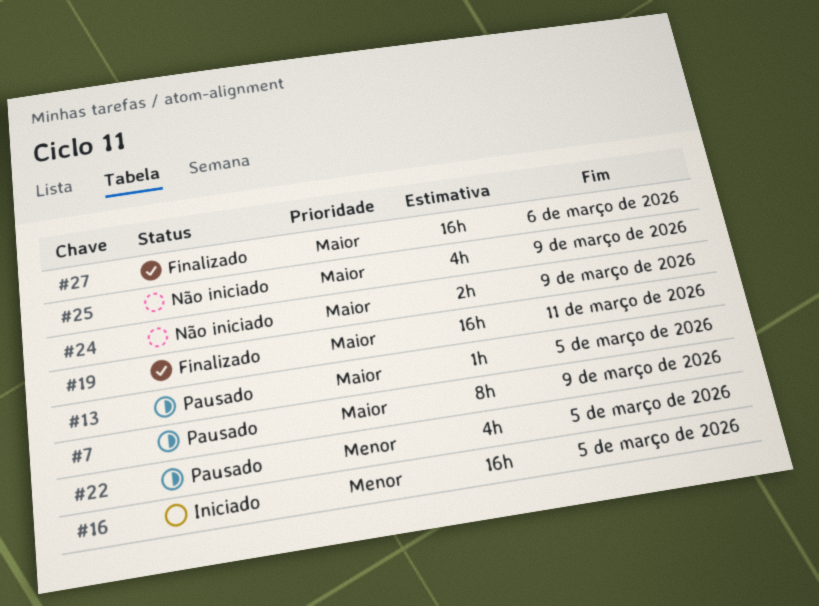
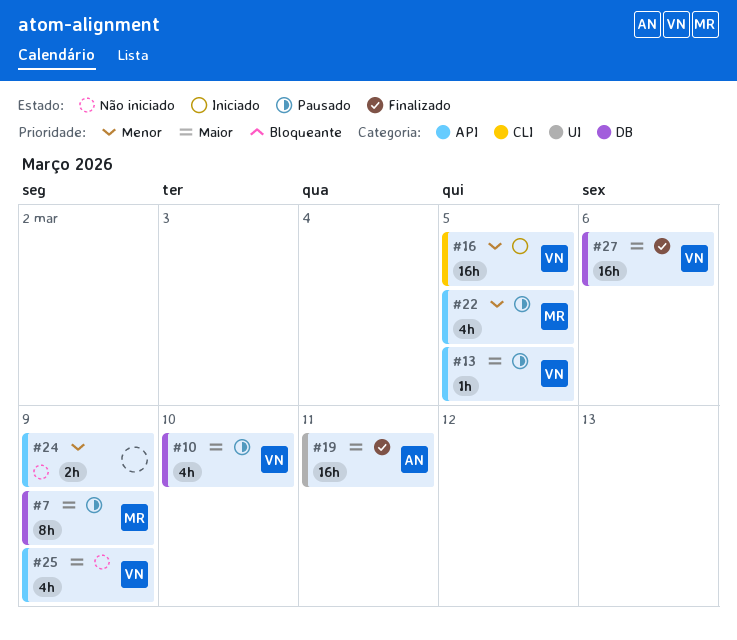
#10: none -> present
#24, priority: Maior -> Menor

